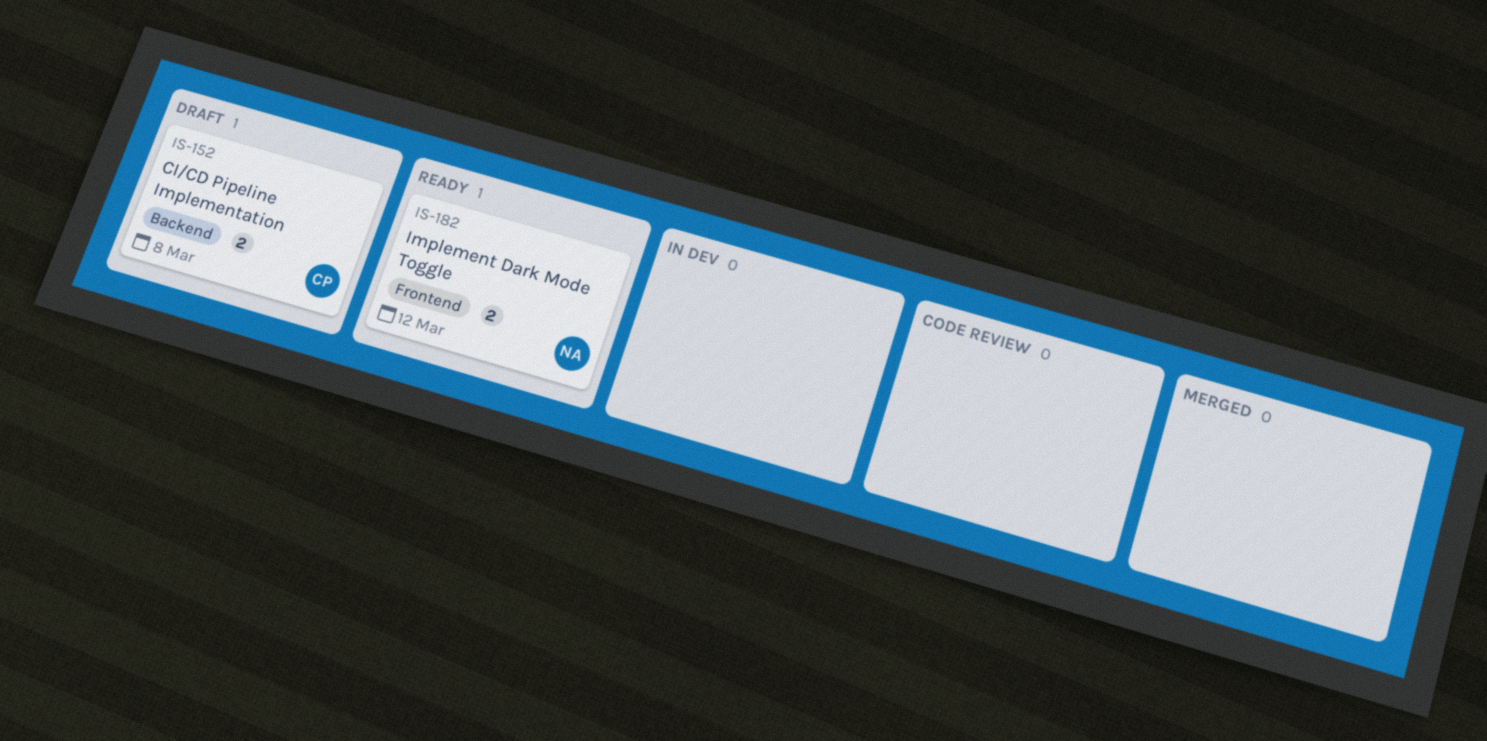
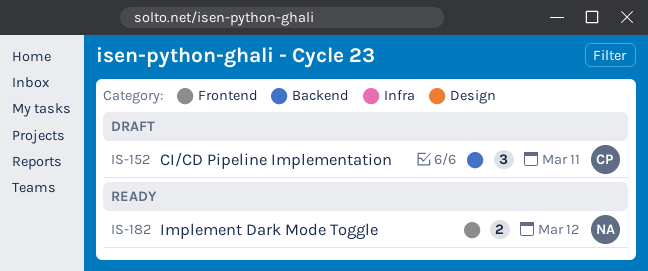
IS-152, estimate: 2 -> 3
IS-152, due: Mar 8 -> Mar 11

